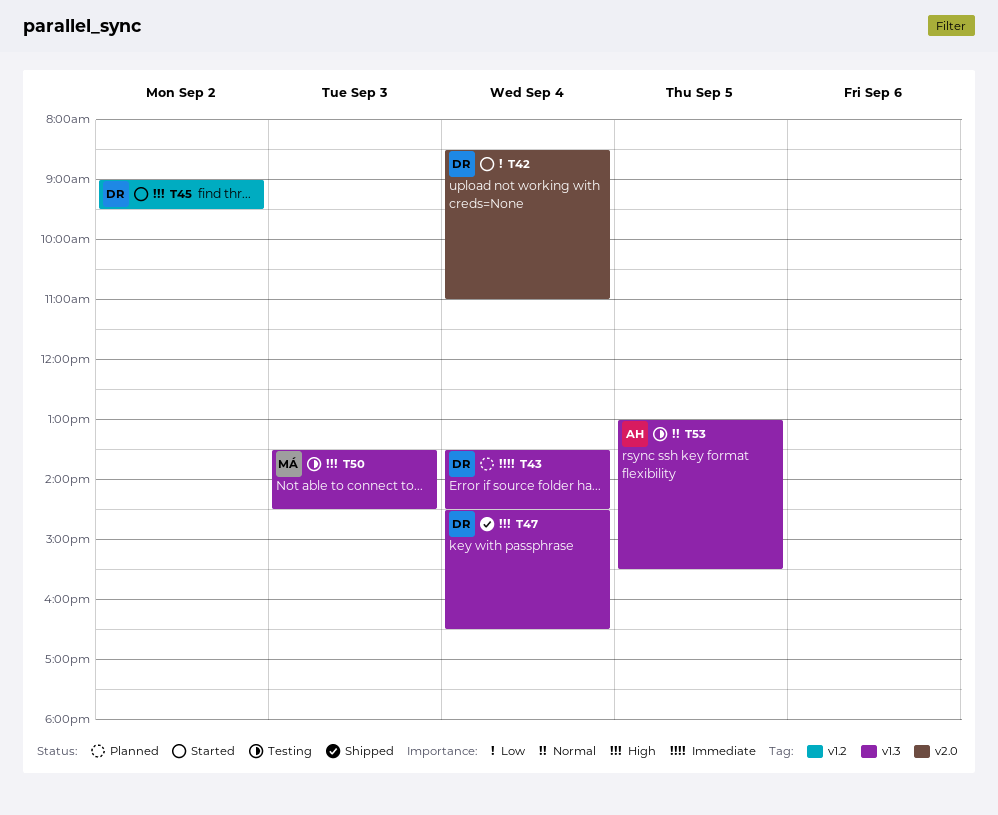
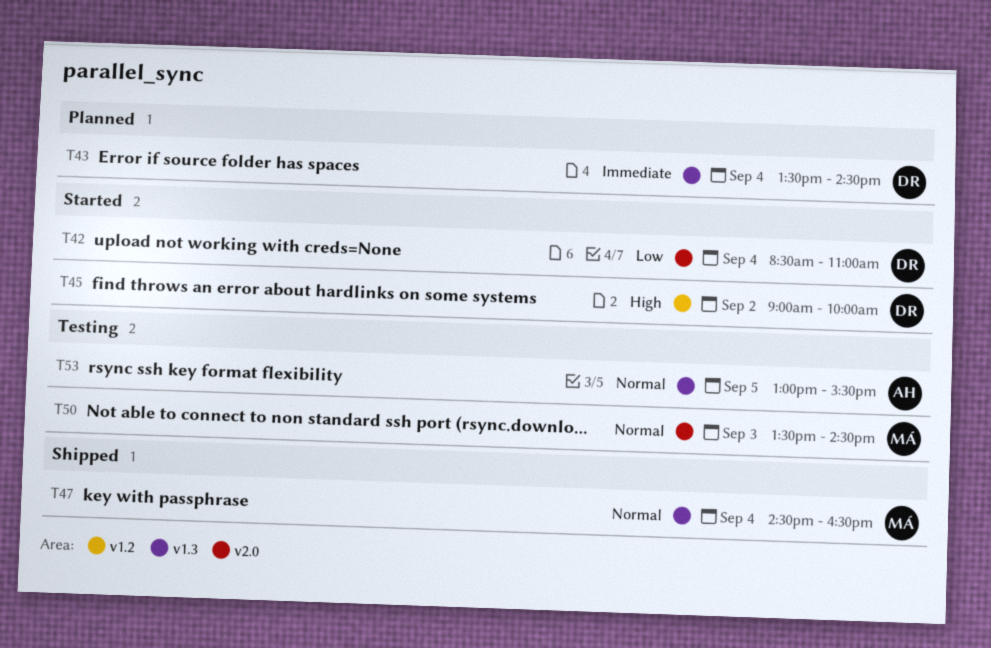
T45, ends: 09:30 -> 10:00
T47, owner: DR -> MÁ
T47, priority: High -> Normal
T50, priority: High -> Normal
T50, label: v1.3 -> v2.0

